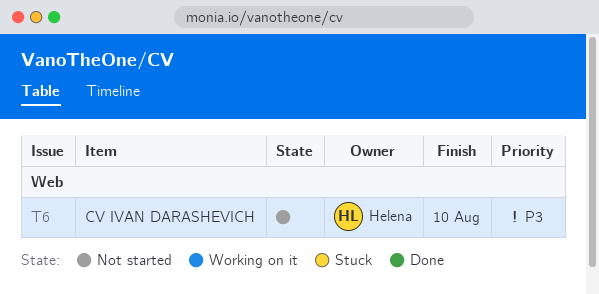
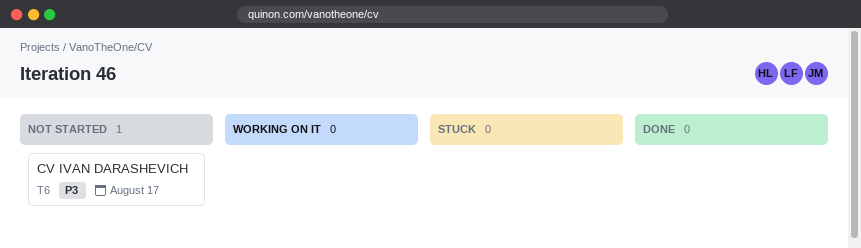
T6, due: Aug 10 -> Aug 17

